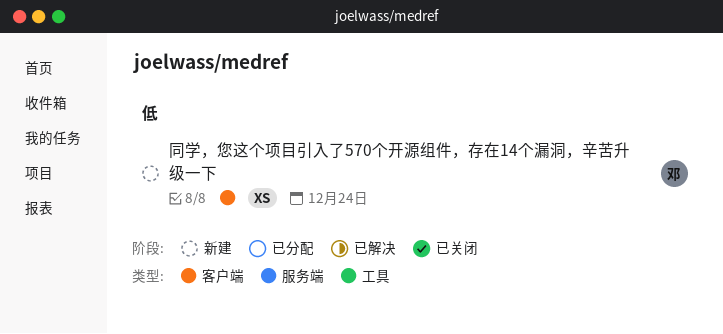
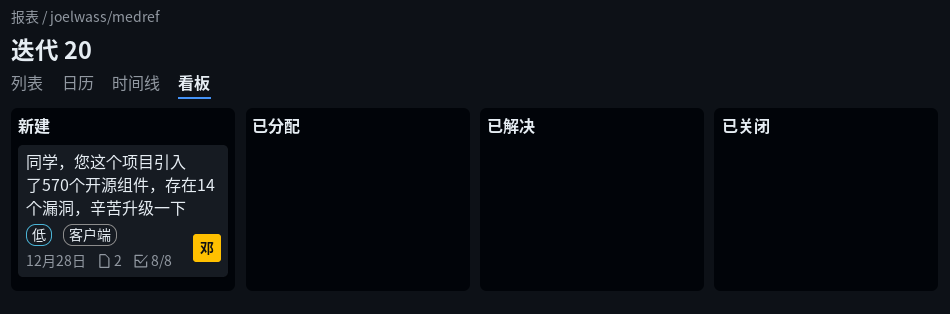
同学，您这个项目引入了570个开源组件，存在14个漏洞，辛苦升级一下, due: Dec 24 -> Dec 28

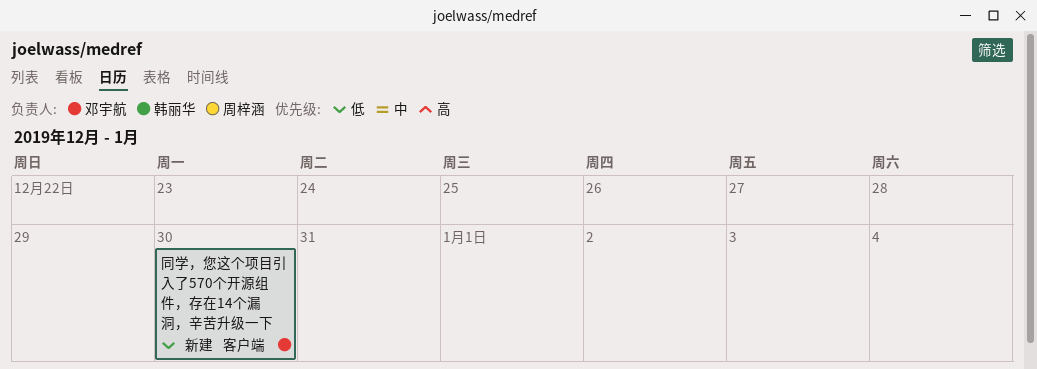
同学，您这个项目引入了570个开源组件，存在14个漏洞，辛苦升级一下, due: Dec 28 -> Dec 30

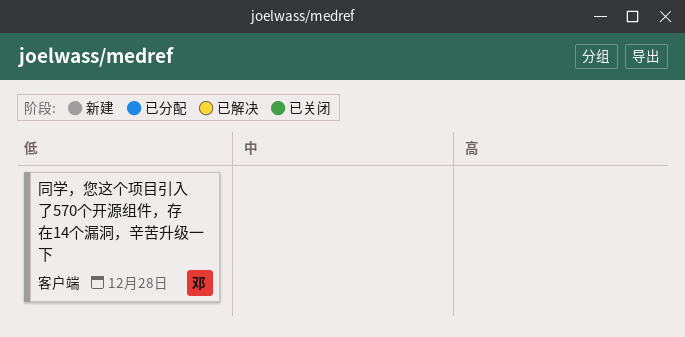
同学，您这个项目引入了570个开源组件，存在14个漏洞，辛苦升级一下, due: Dec 30 -> Dec 28

